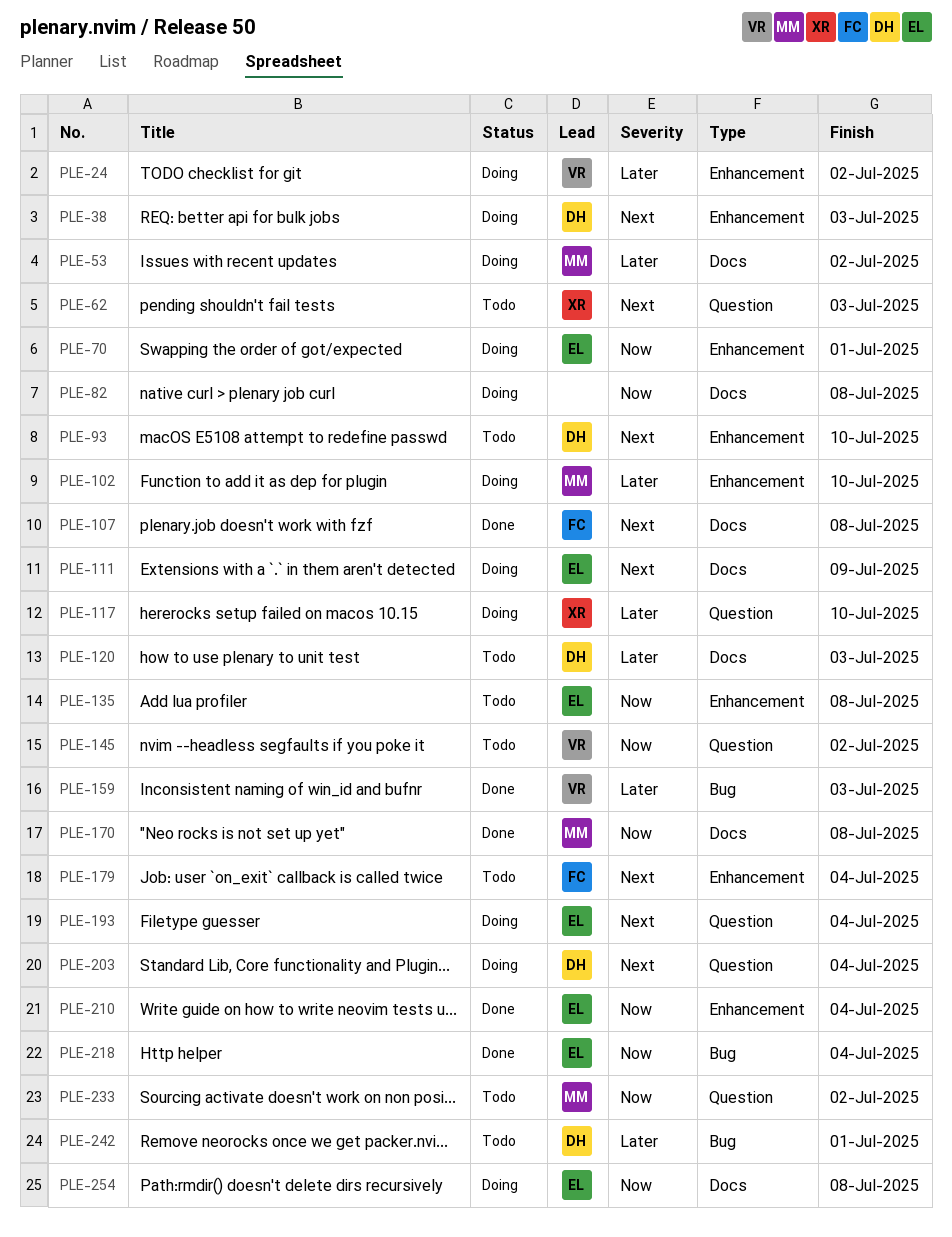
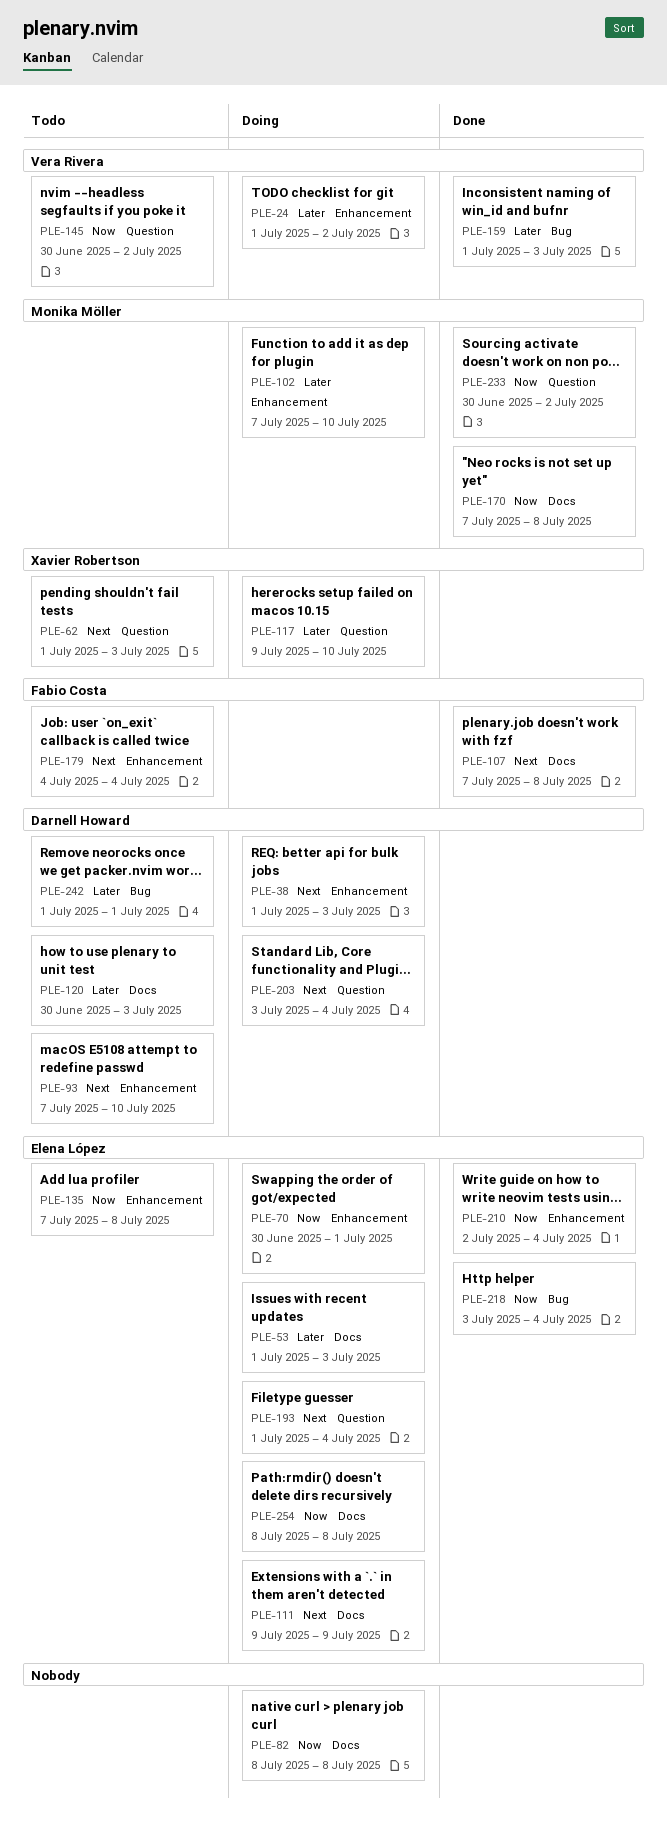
PLE-53, owner: Monika Möller -> Elena López
PLE-53, due: Jul 2 -> Jul 3
PLE-233, status: Todo -> Done

